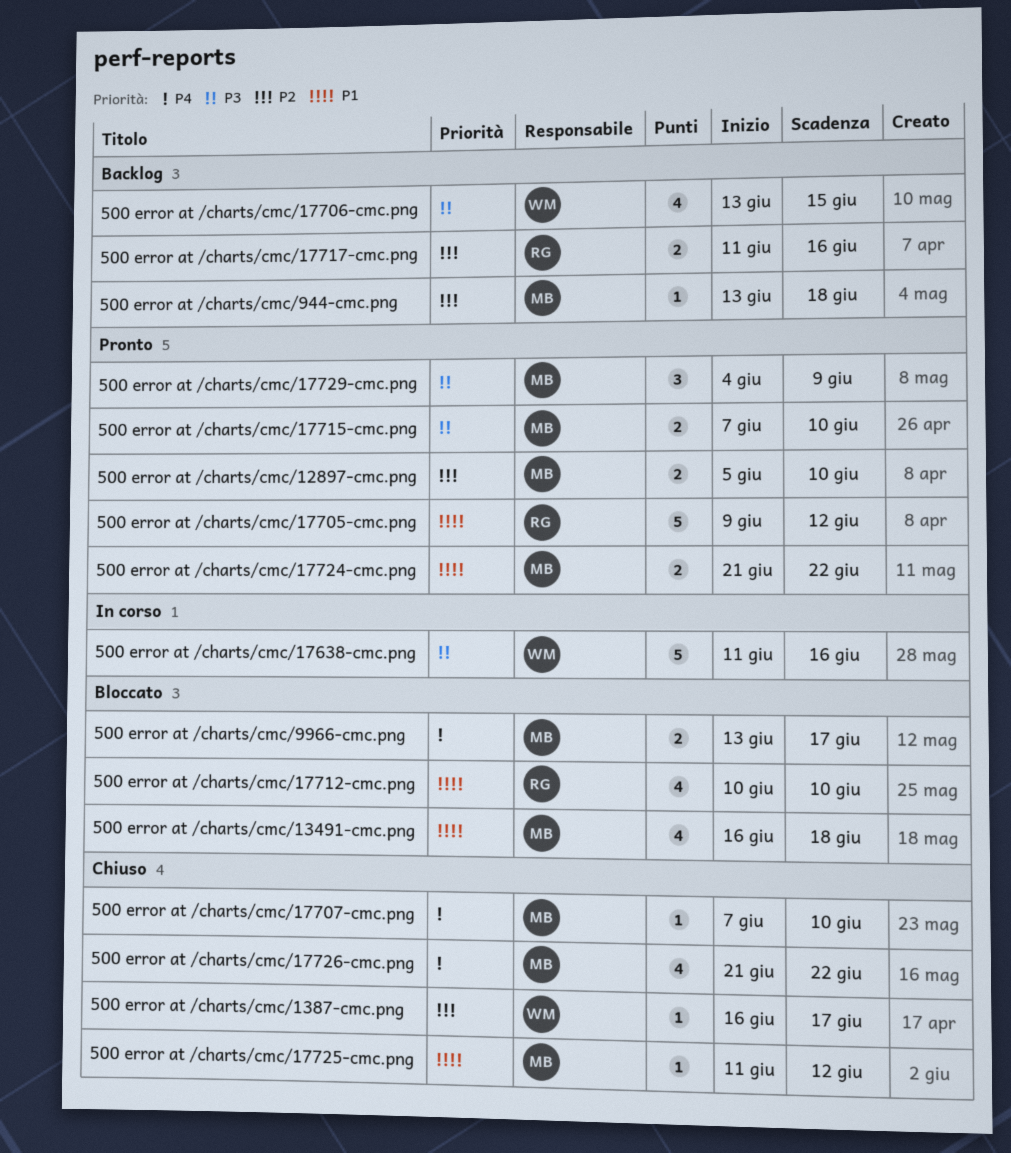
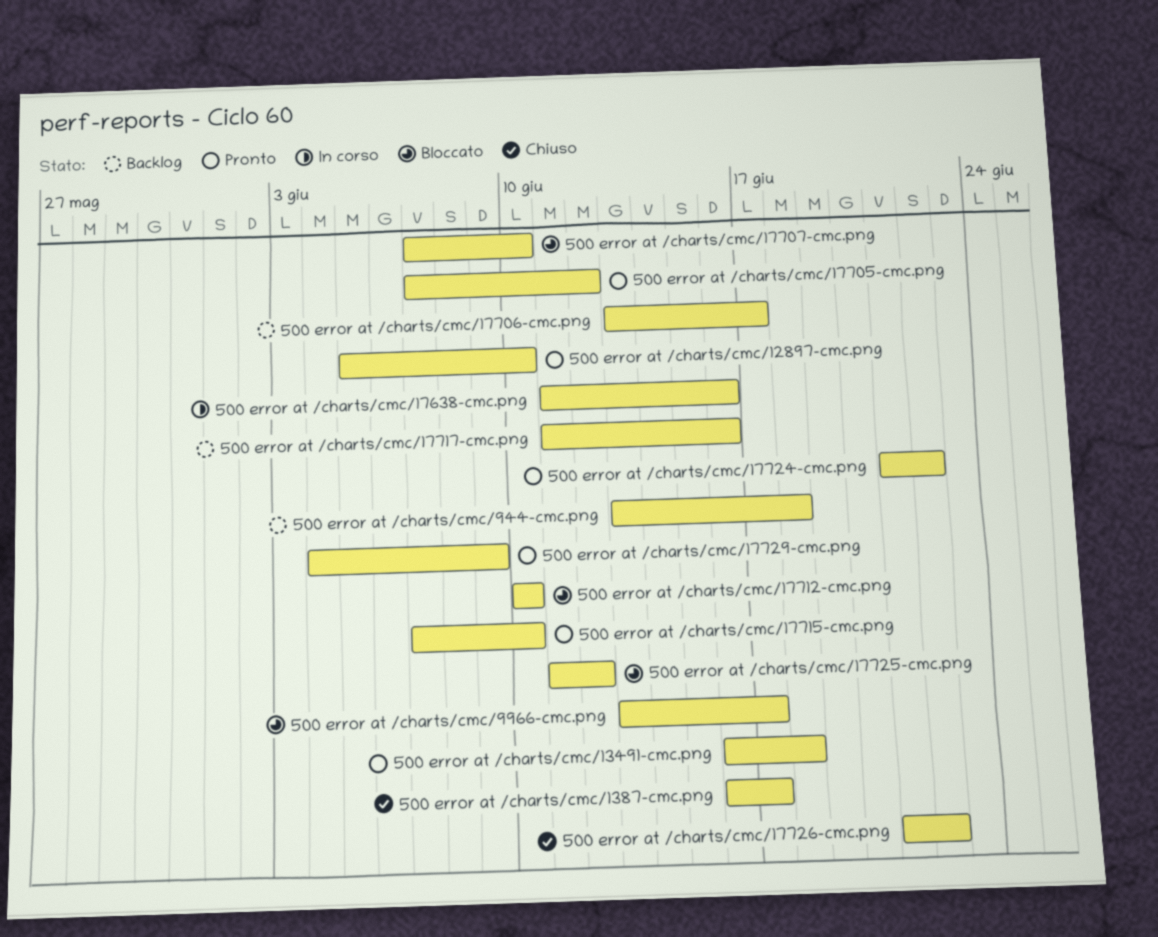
500 error at /charts/cmc/13491-cmc.png, status: Bloccato -> Pronto
500 error at /charts/cmc/17705-cmc.png, start: Jun 9 -> Jun 7
500 error at /charts/cmc/17706-cmc.png, due: Jun 15 -> Jun 17
500 error at /charts/cmc/17707-cmc.png, status: Chiuso -> Bloccato
500 error at /charts/cmc/17725-cmc.png, status: Chiuso -> Bloccato

